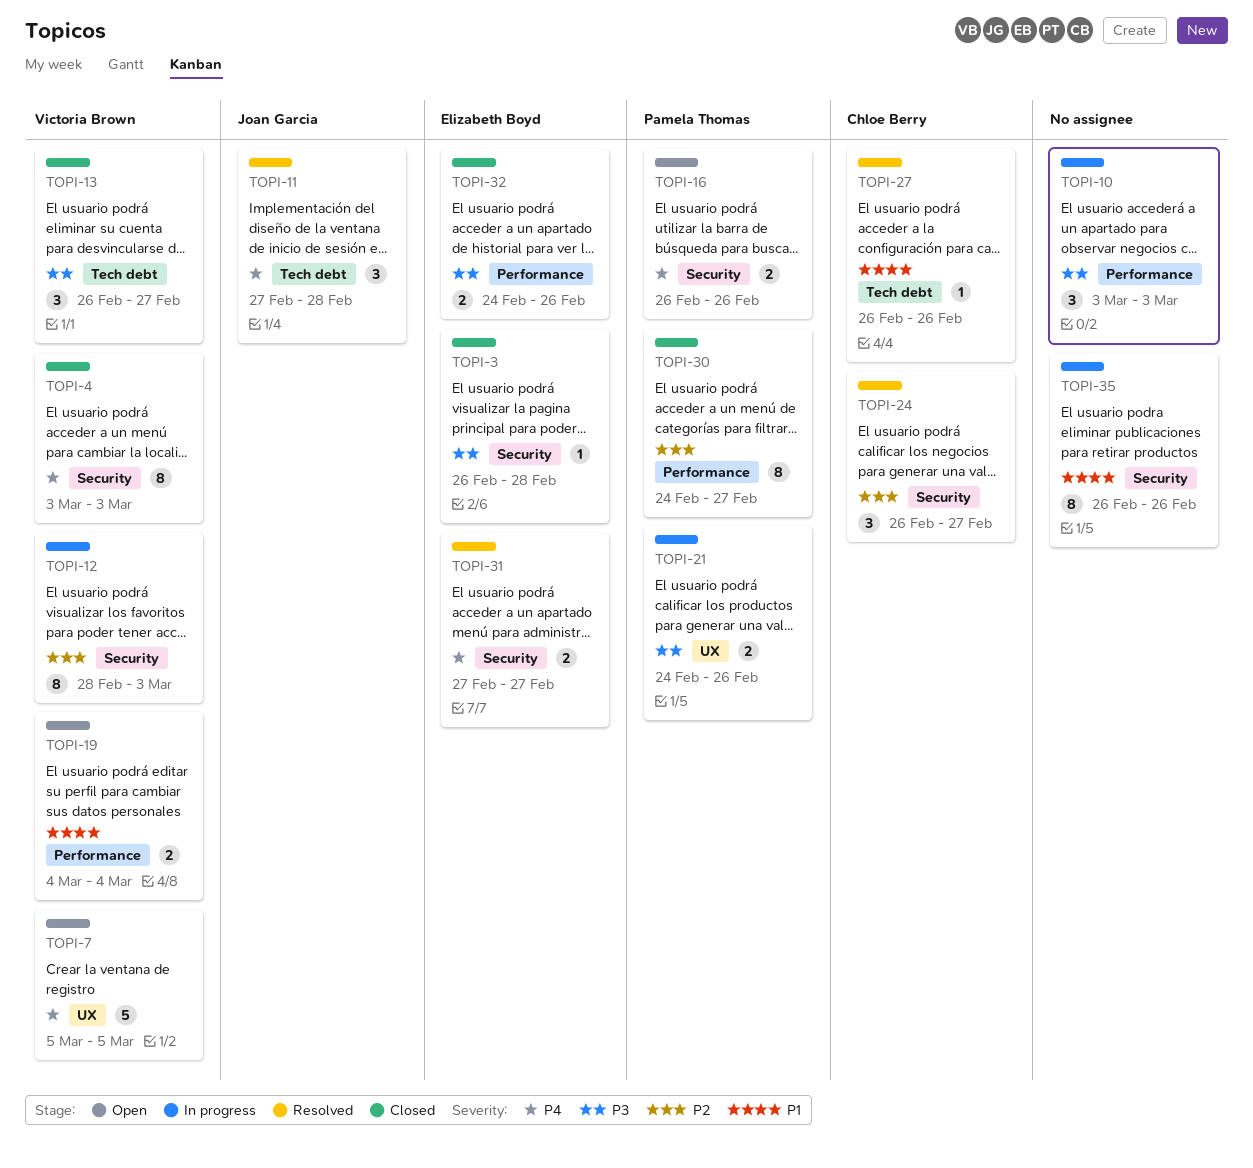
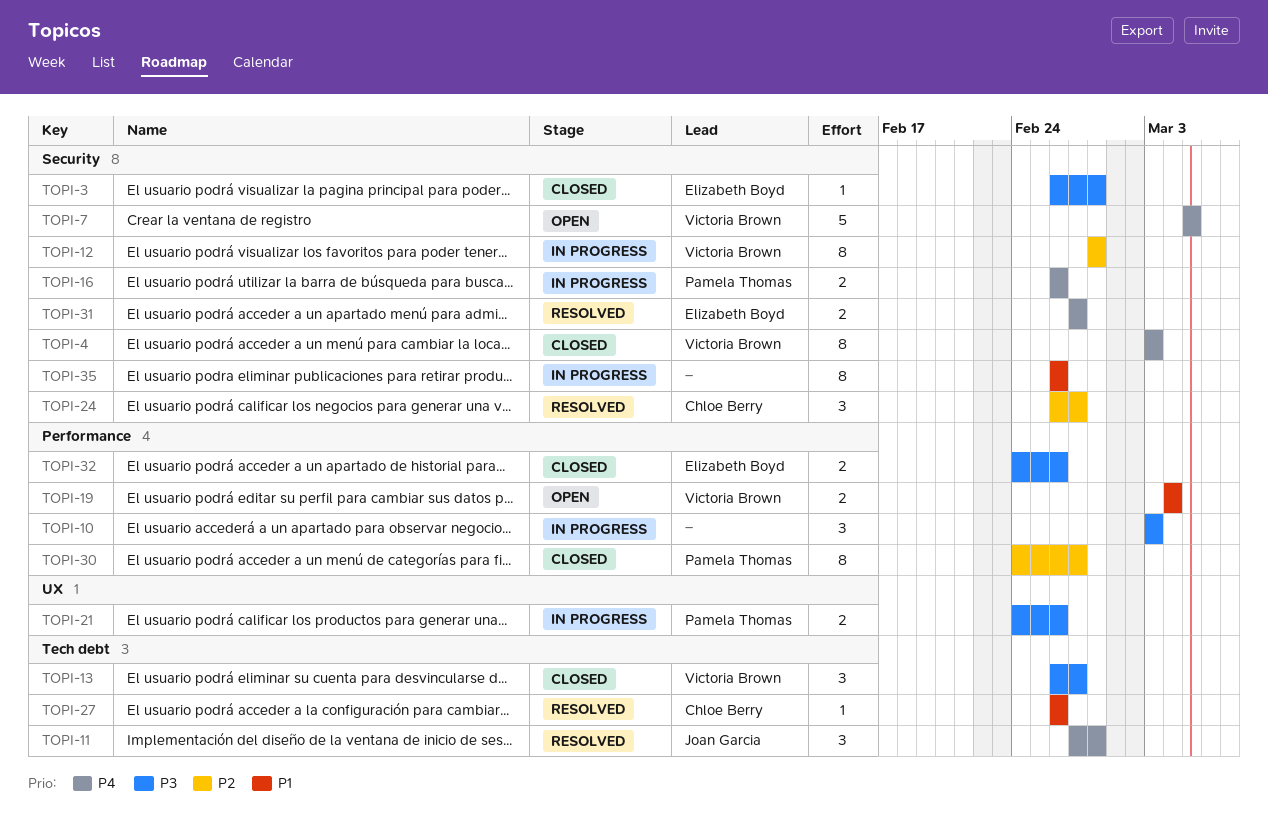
TOPI-7, label: UX -> Security
TOPI-12, due: Mar 3 -> Feb 28
TOPI-16, status: Open -> In progress

